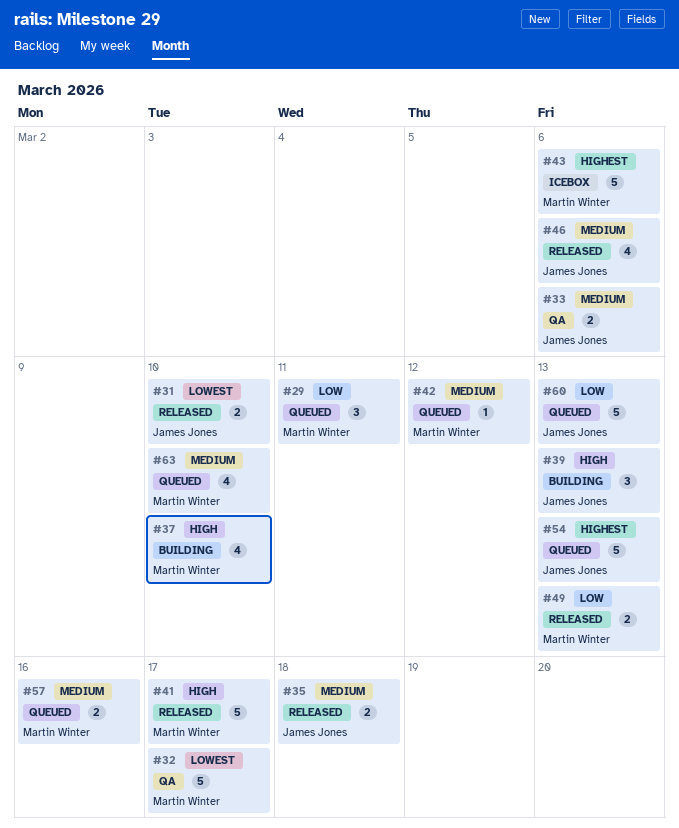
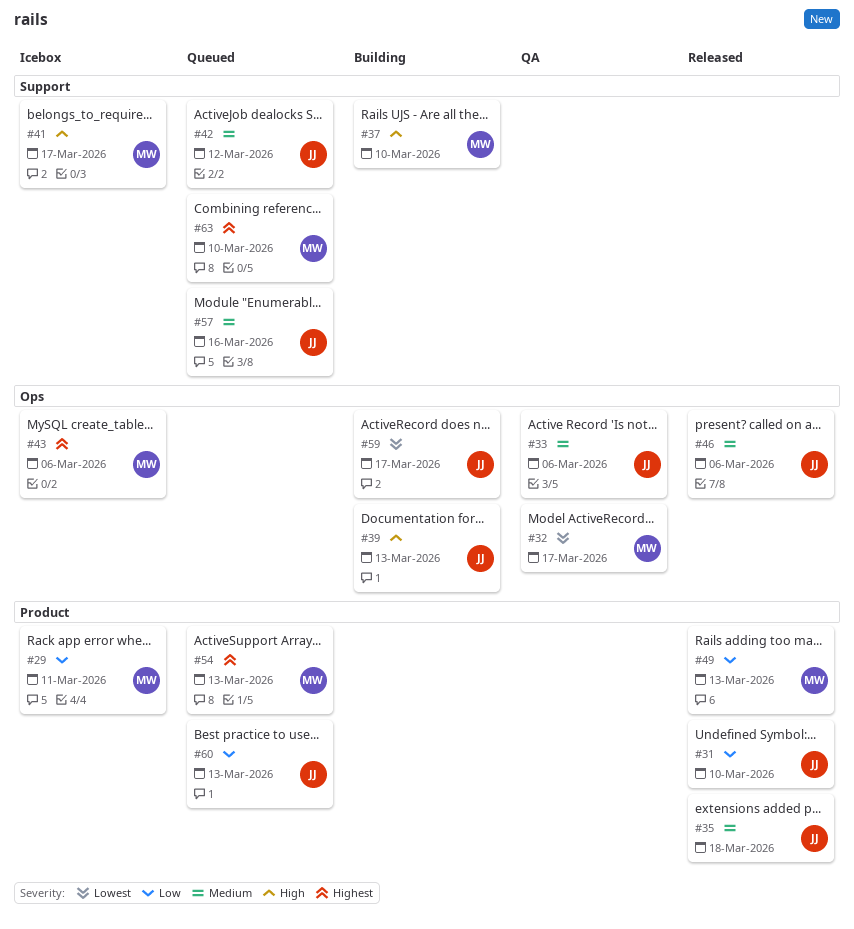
#29, status: Queued -> Icebox
#31, priority: Lowest -> Low
#41, status: Released -> Icebox
#42, owner: Martin Winter -> James Jones
#54, owner: James Jones -> Martin Winter
#57, owner: Martin Winter -> James Jones
#59: none -> present
#63, priority: Medium -> Highest

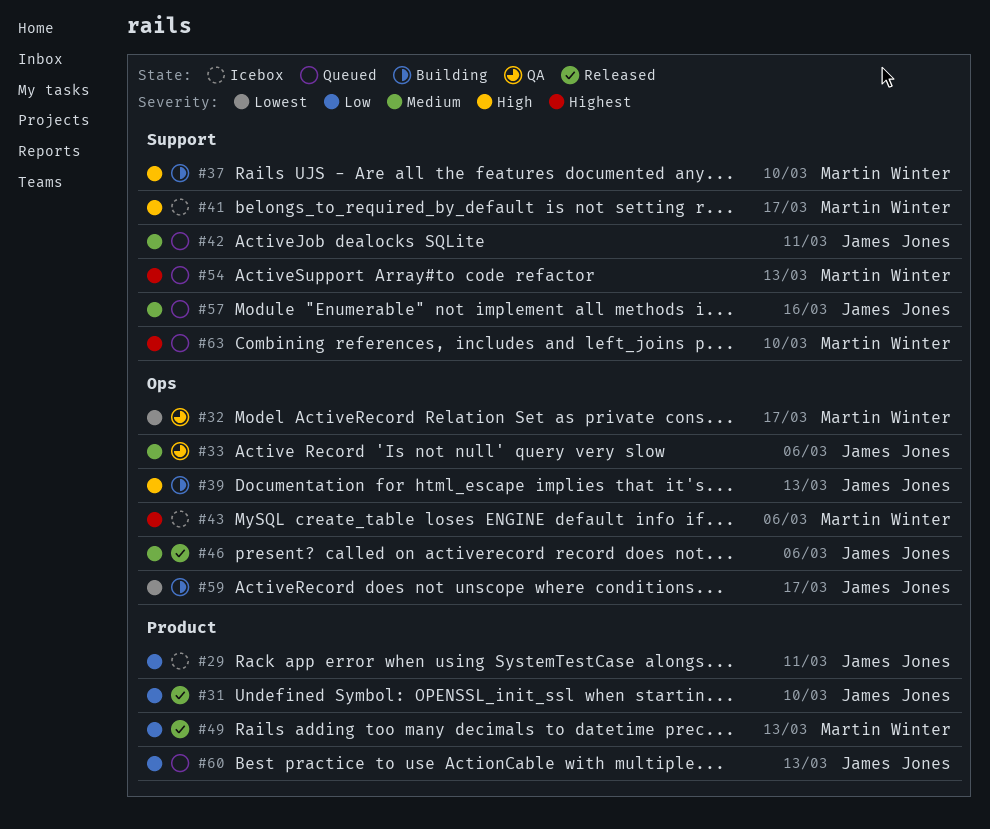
#29, owner: Martin Winter -> James Jones
#35: present -> none
#42, due: Mar 12 -> Mar 11
#54, label: Product -> Support

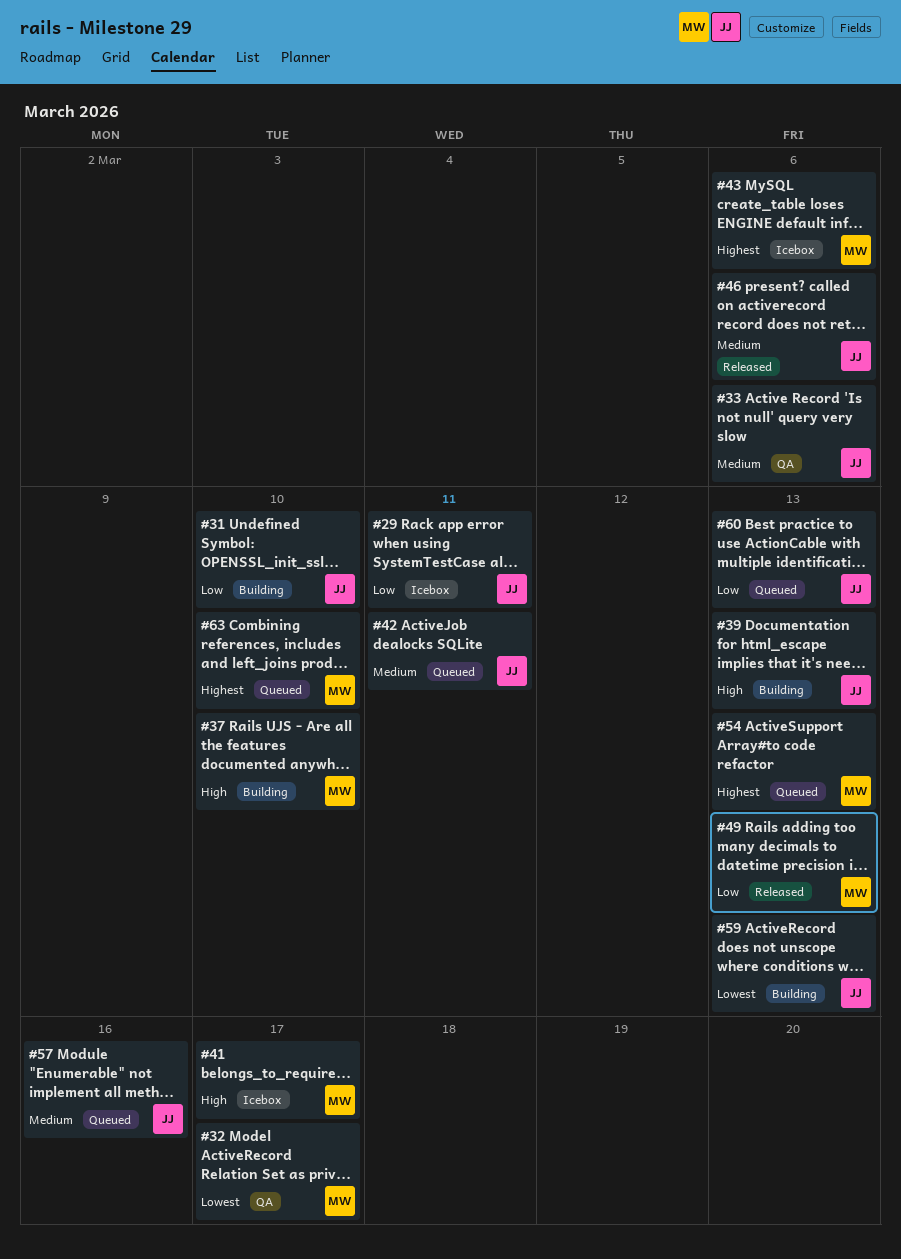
#31, status: Released -> Building
#59, due: Mar 17 -> Mar 13

